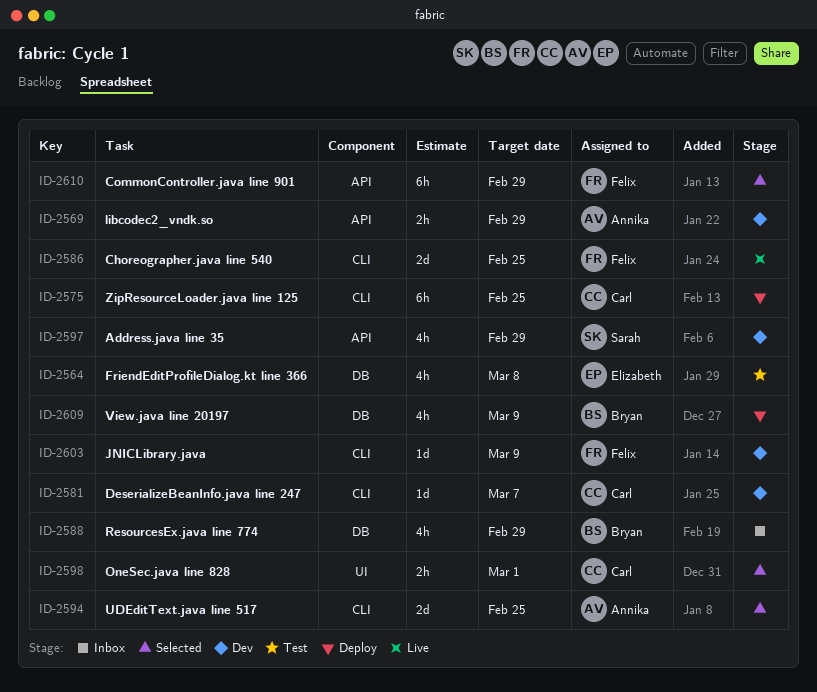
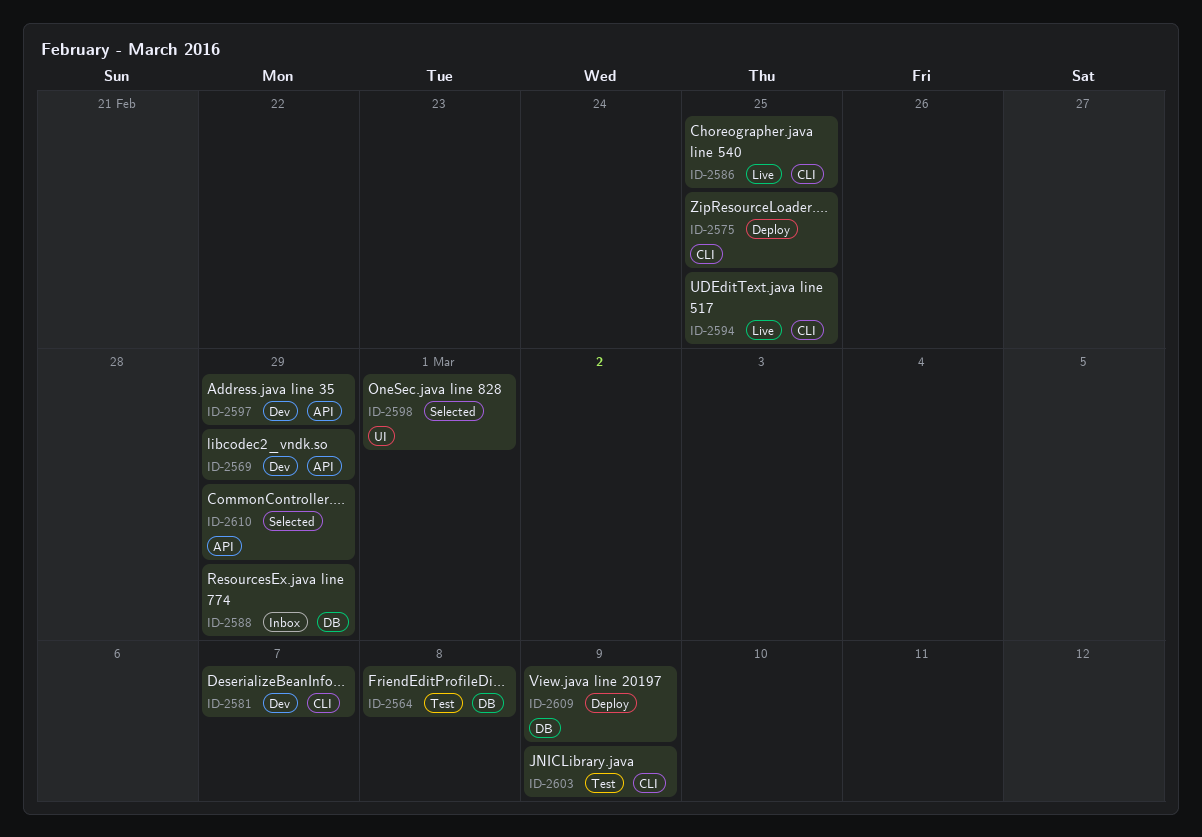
ID-2594, status: Selected -> Live
ID-2603, status: Dev -> Test

